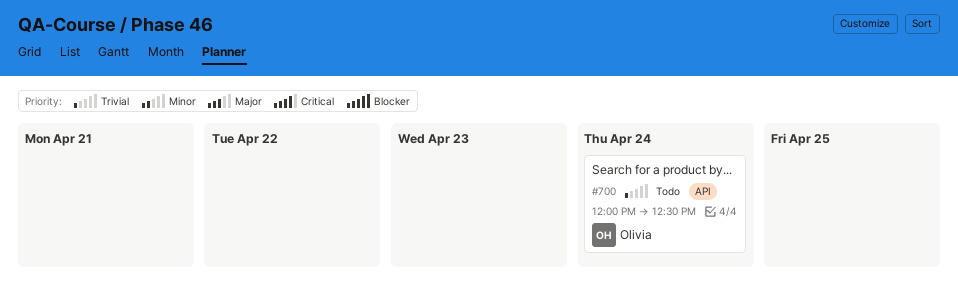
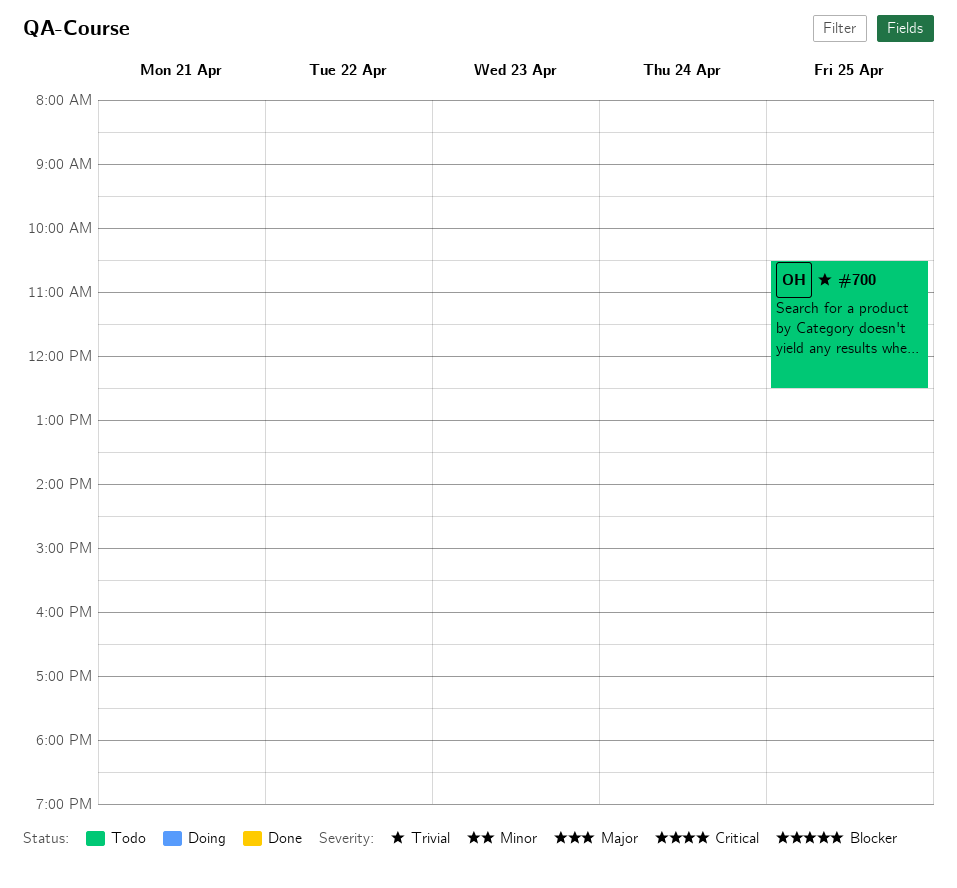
#700, day: Apr 24 -> Apr 25
#700, begins: 12:00 -> 10:30

